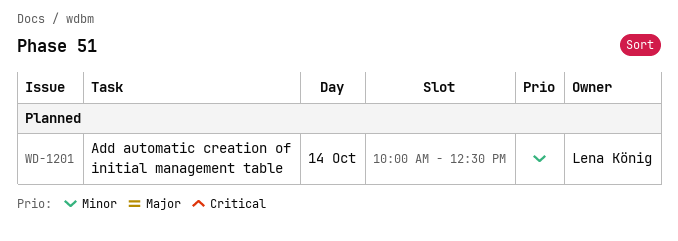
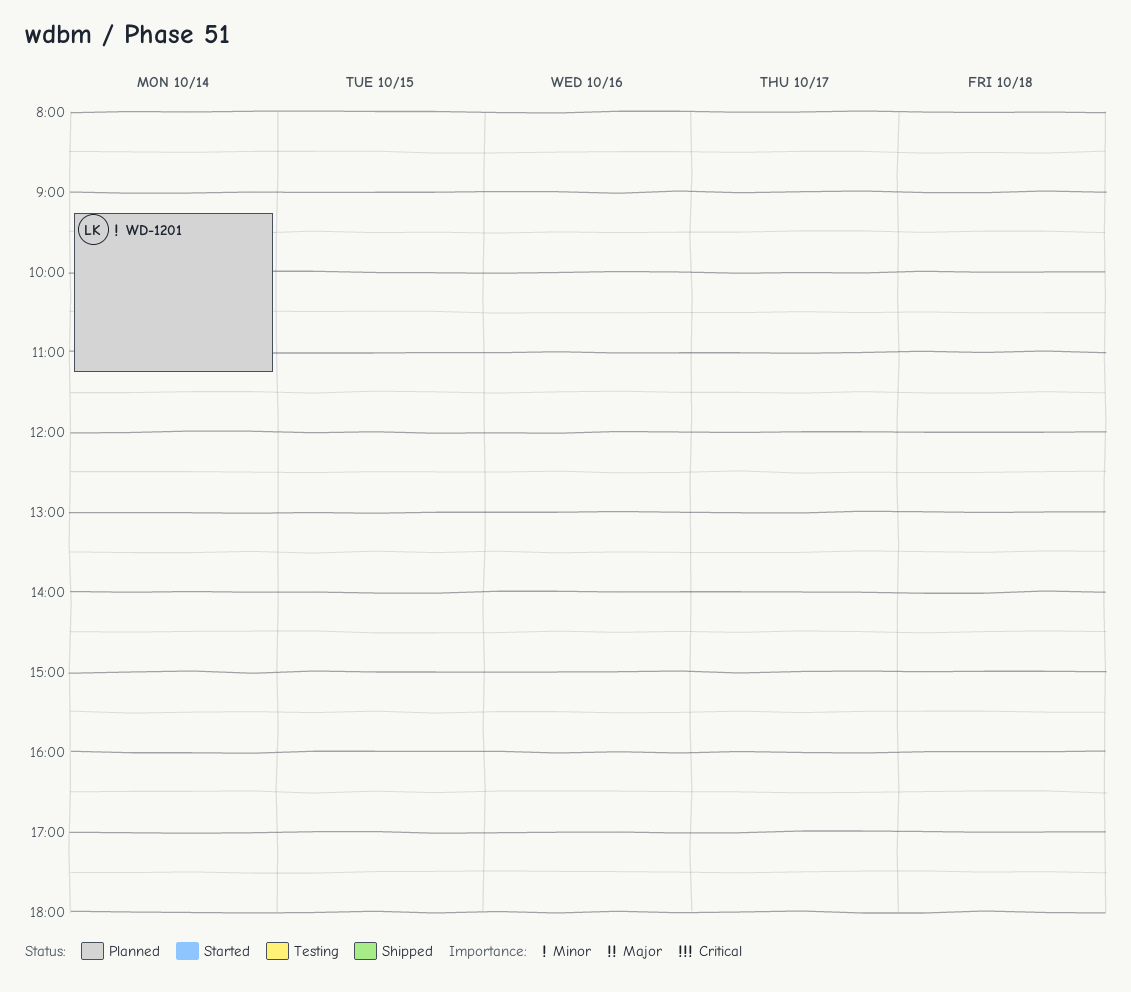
WD-1201, begins: 10:00 -> 09:15
WD-1201, ends: 12:30 -> 11:15

